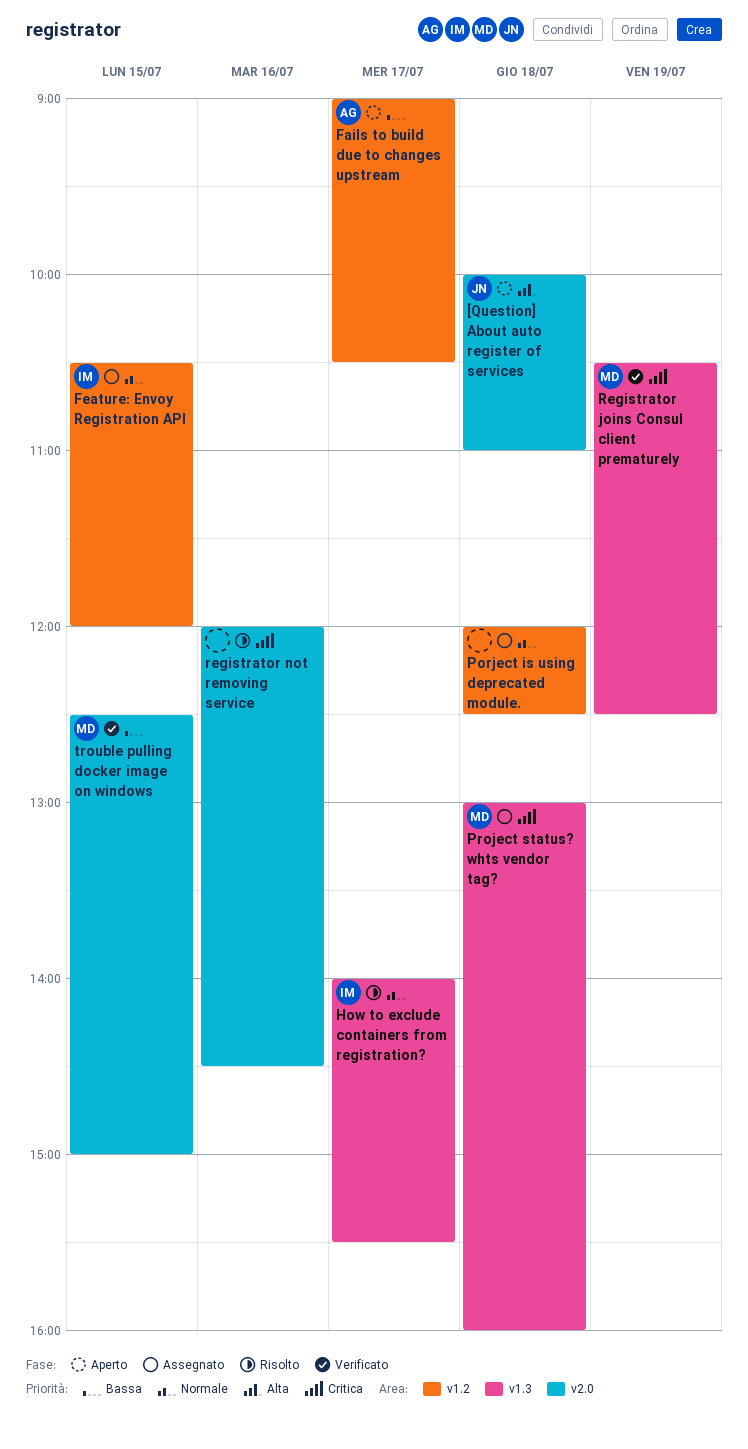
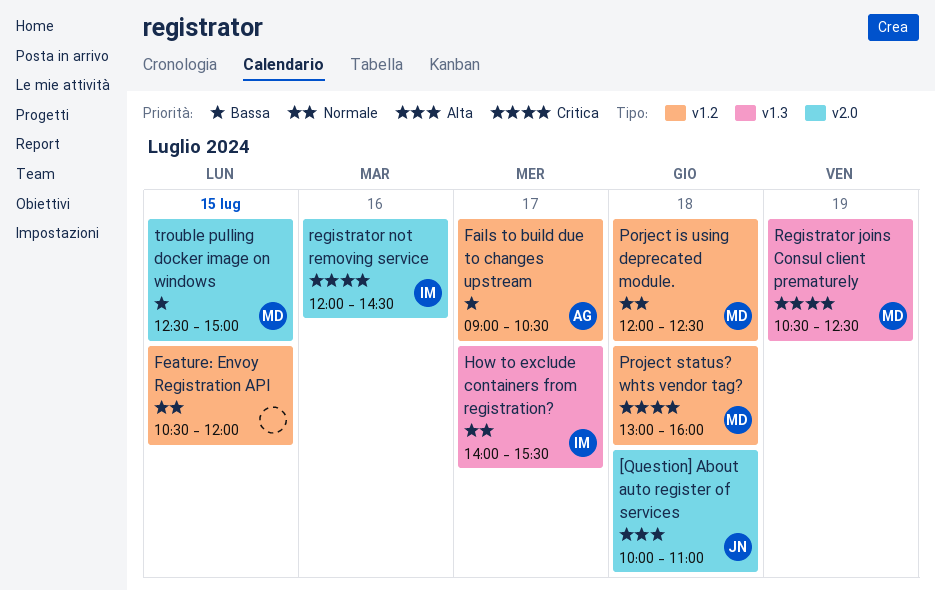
Feature: Envoy Registration API, owner: IM -> none
Porject is using deprecated module., owner: none -> MD
Project status? whts vendor tag?, label: v1.3 -> v1.2
registrator not removing service, owner: none -> IM

